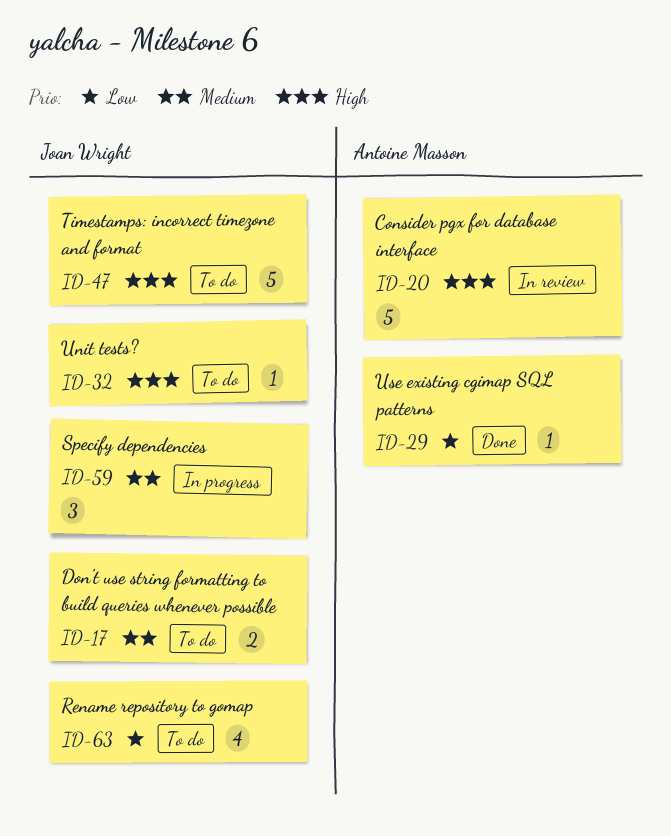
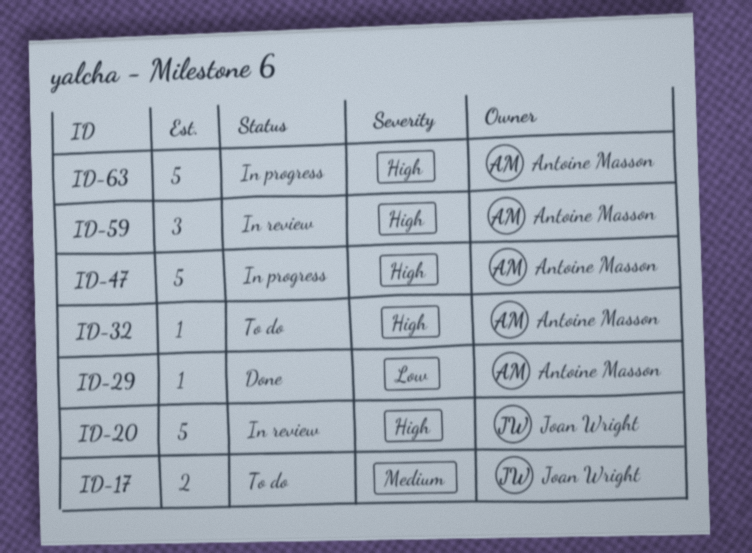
ID-20, owner: Antoine Masson -> Joan Wright
ID-32, owner: Joan Wright -> Antoine Masson
ID-47, status: To do -> In progress
ID-47, owner: Joan Wright -> Antoine Masson
ID-59, status: In progress -> In review
ID-59, owner: Joan Wright -> Antoine Masson
ID-59, priority: Medium -> High
ID-63, status: To do -> In progress
ID-63, owner: Joan Wright -> Antoine Masson
ID-63, priority: Low -> High
ID-63, estimate: 4 -> 5

